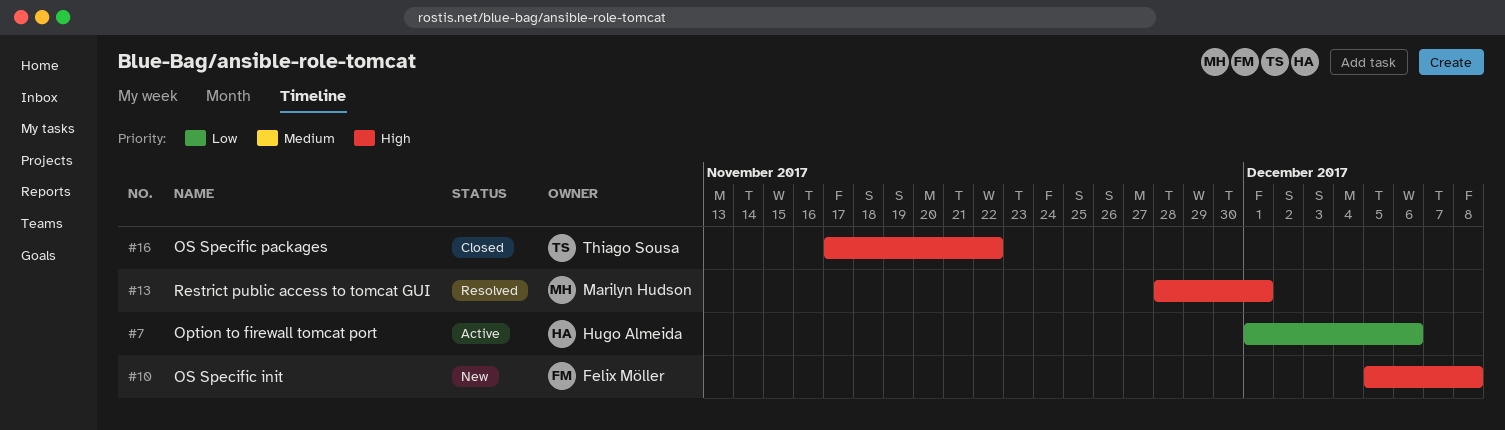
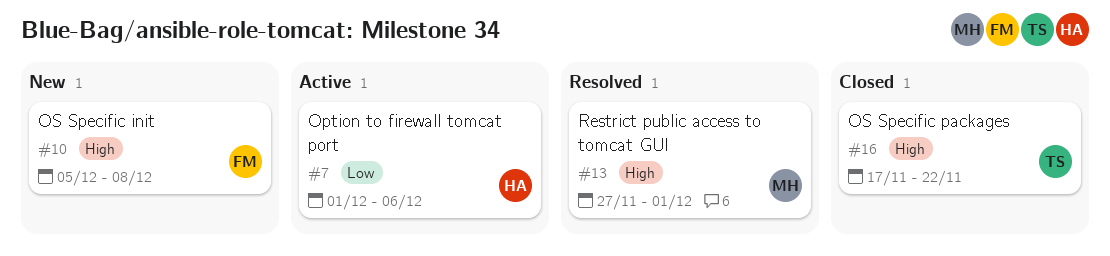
#13, start: Nov 28 -> Nov 27

